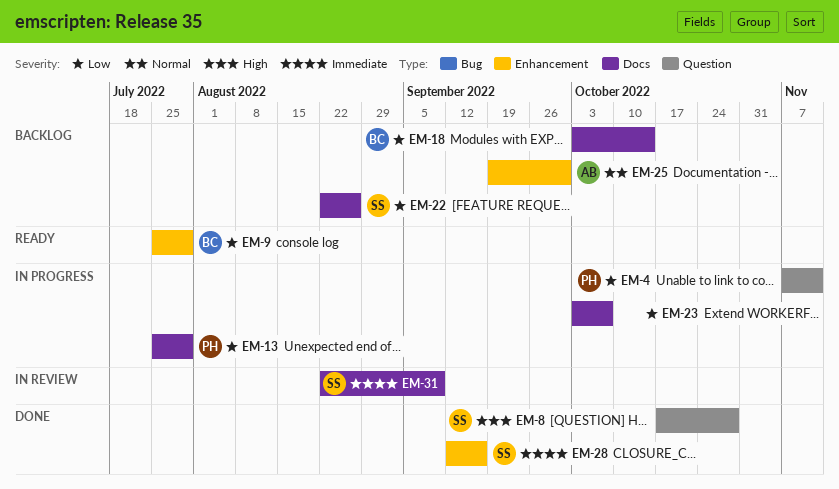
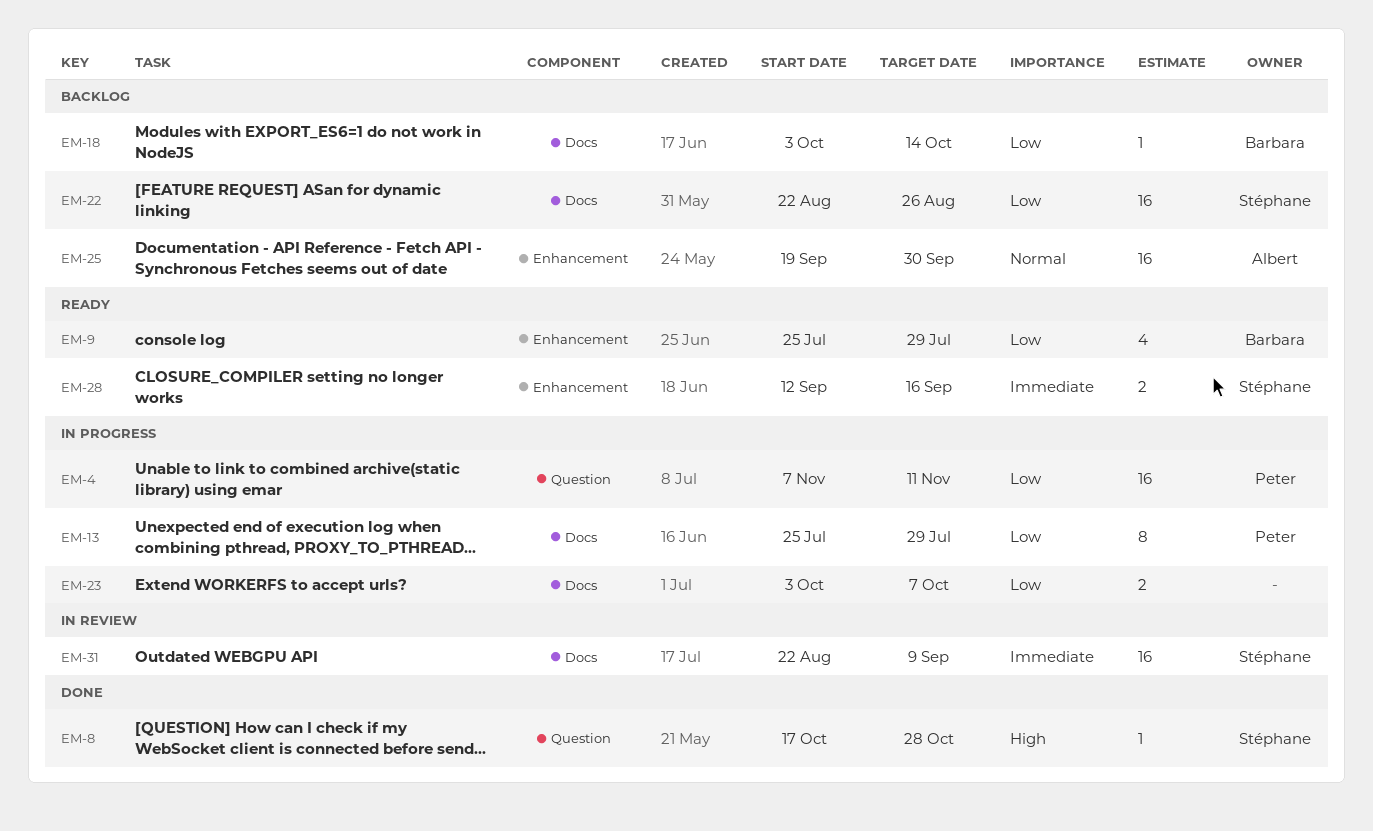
EM-28, status: Done -> Ready

